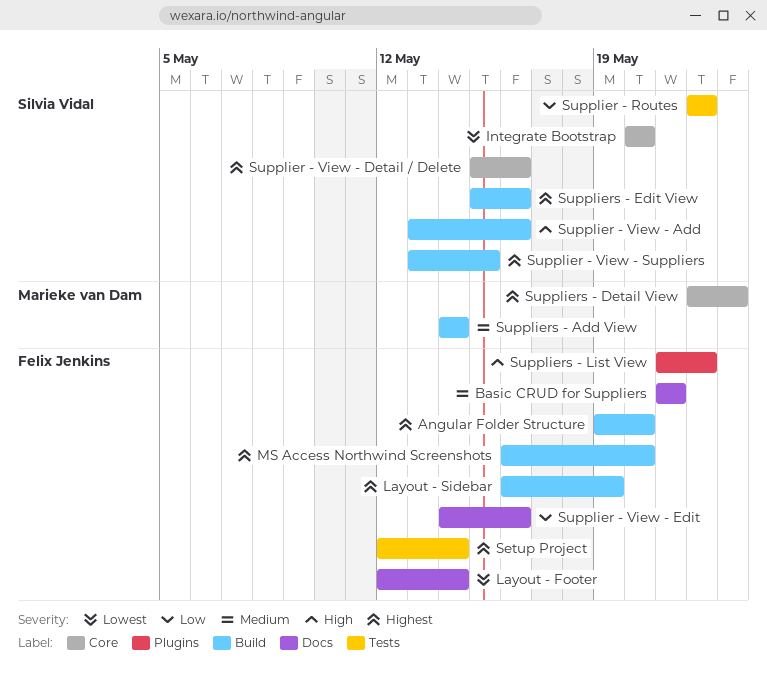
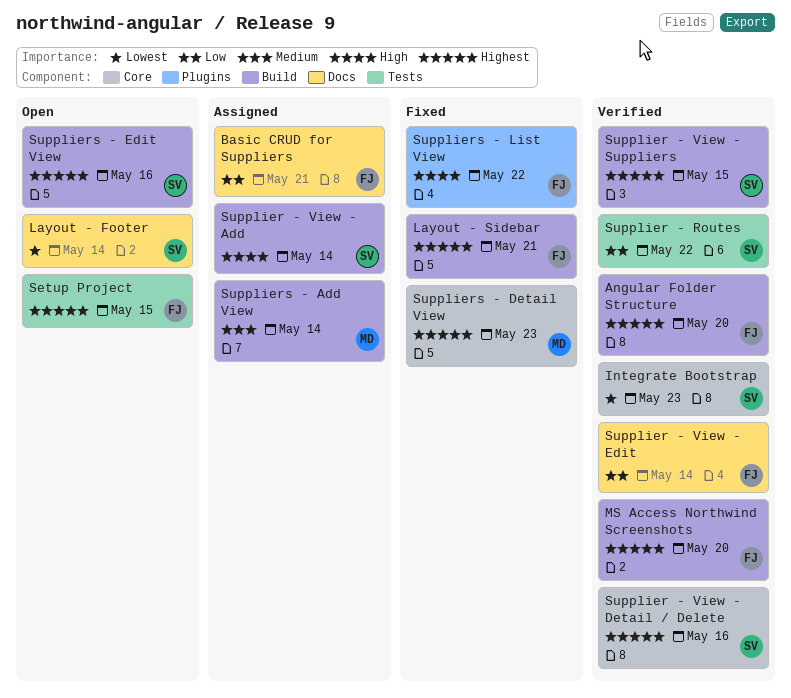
Basic CRUD for Suppliers, priority: Medium -> Low
Integrate Bootstrap, due: May 20 -> May 23
Layout - Footer, owner: Felix Jenkins -> Silvia Vidal
Layout - Sidebar, due: May 19 -> May 21
Setup Project, due: May 14 -> May 15
Supplier - View - Add, due: May 16 -> May 14
Supplier - View - Edit, due: May 16 -> May 14

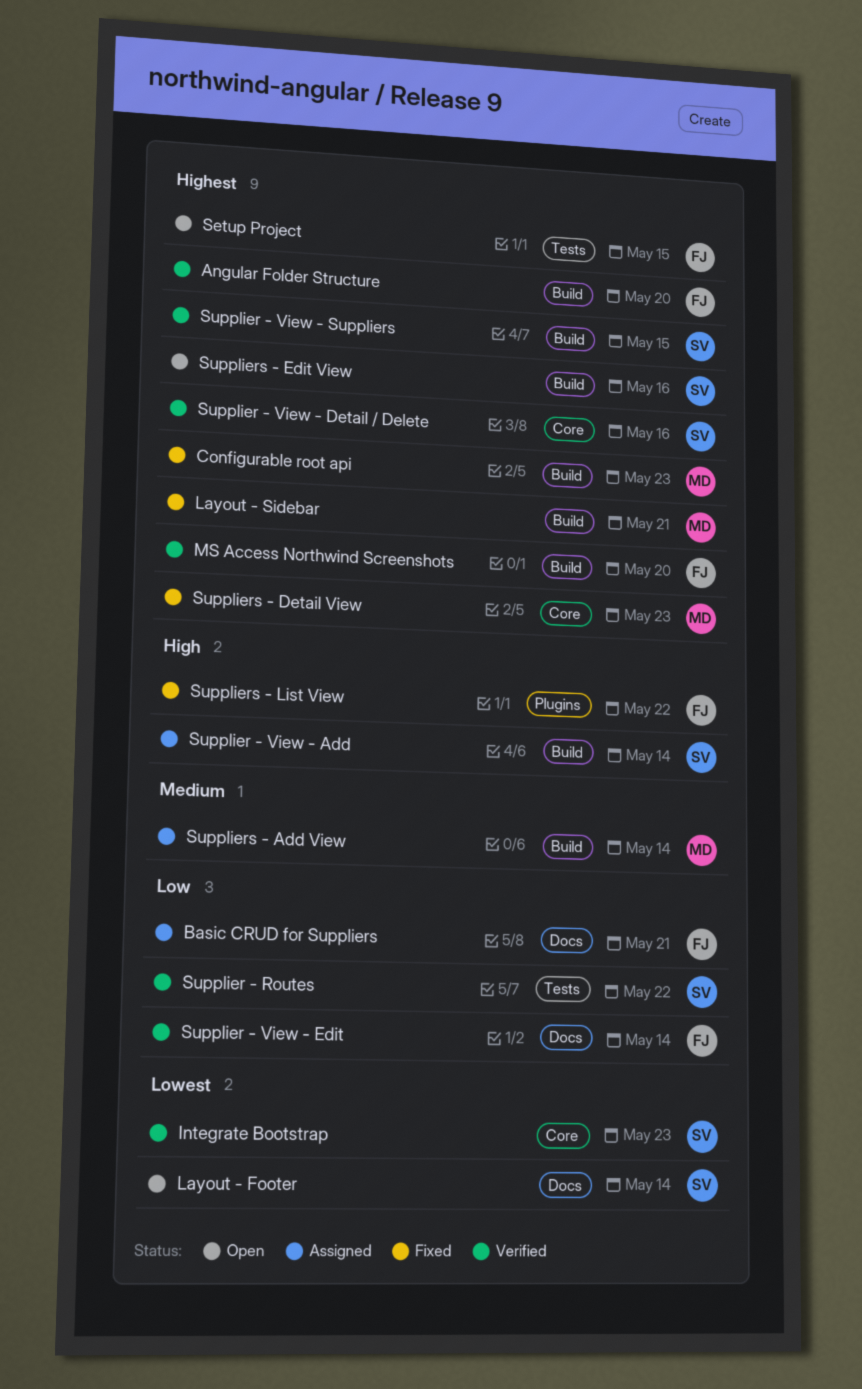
Configurable root api: none -> present
Layout - Sidebar, owner: FJ -> MD

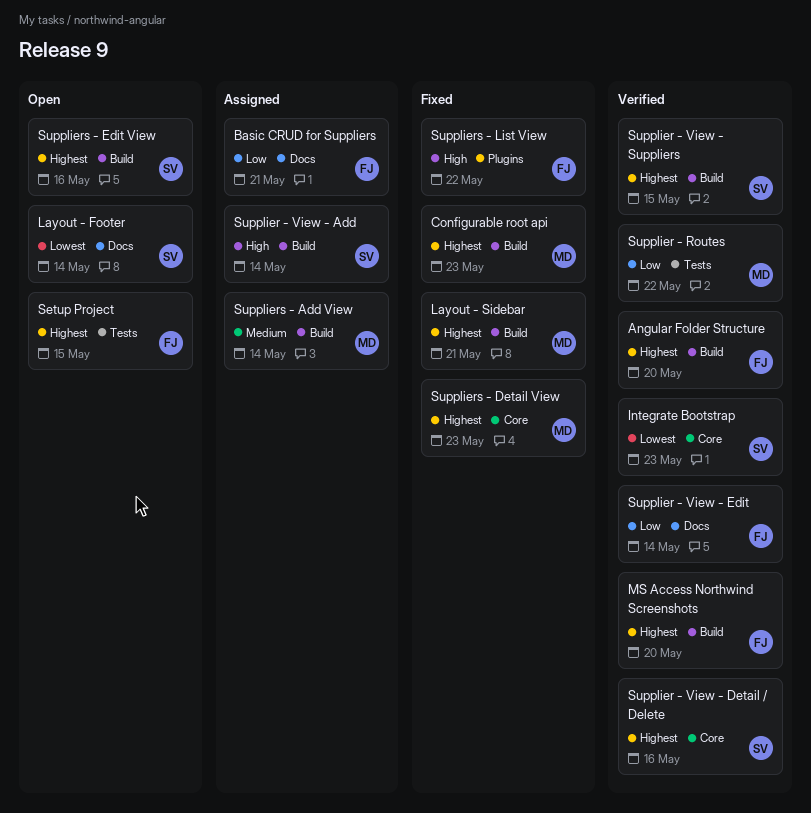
Supplier - Routes, owner: SV -> MD

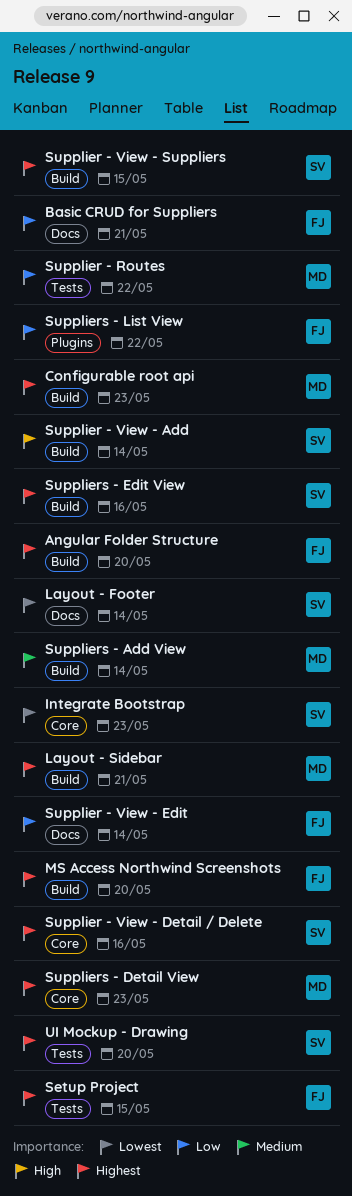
Suppliers - List View, priority: High -> Low
UI Mockup - Drawing: none -> present

